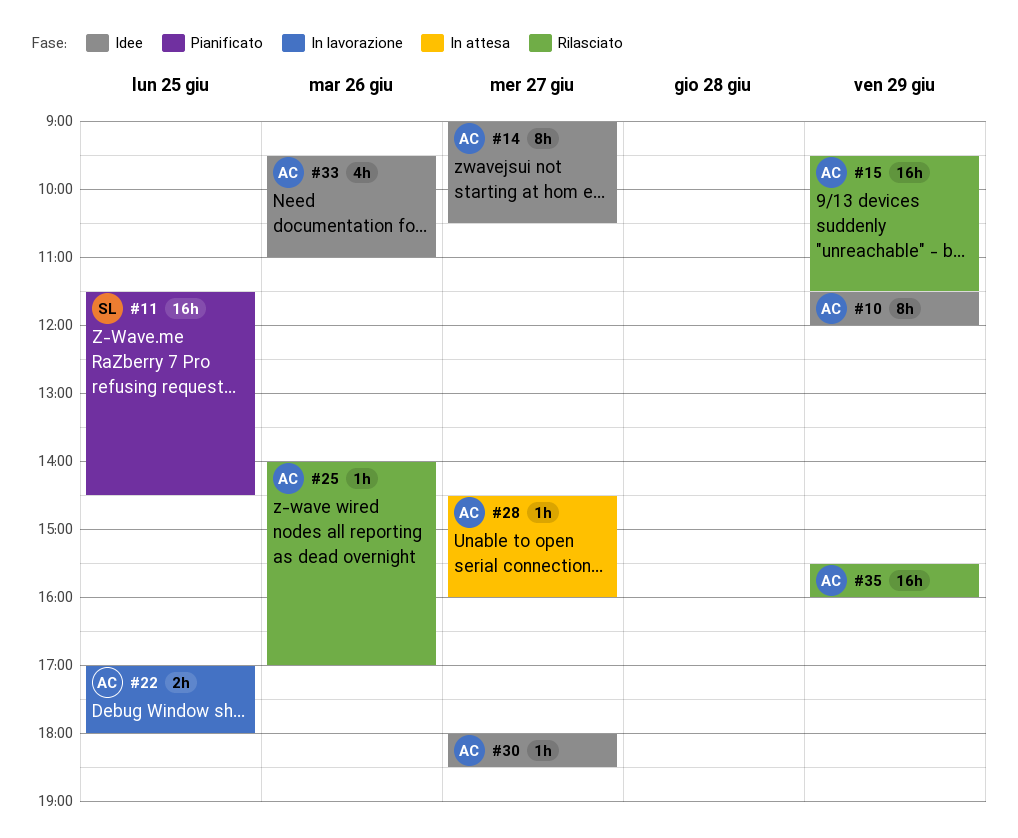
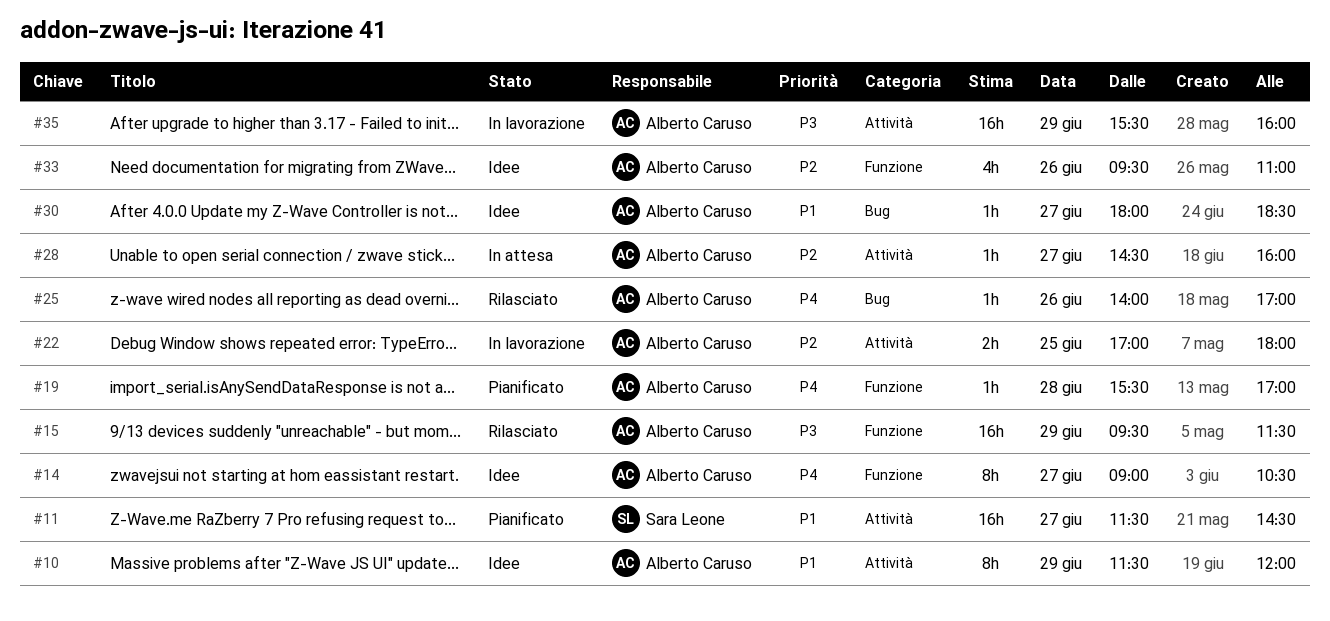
#11, day: Jun 25 -> Jun 27
#19: none -> present
#35, status: Rilasciato -> In lavorazione

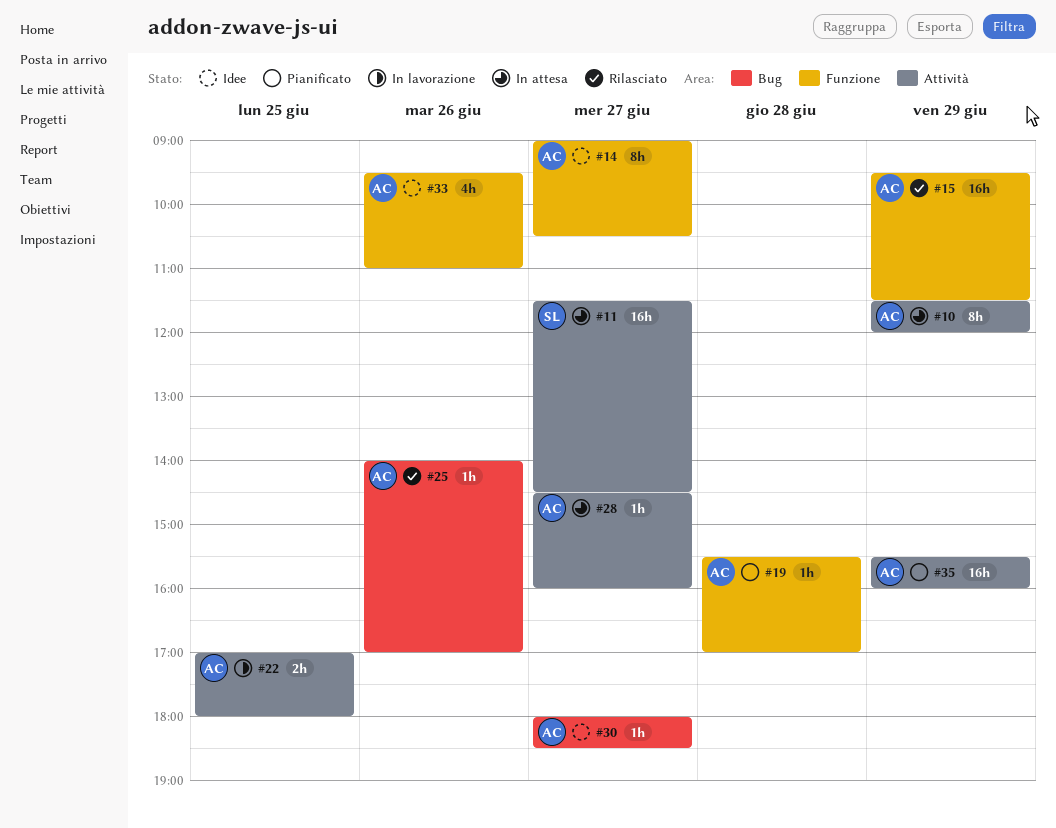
#10, status: Idee -> In attesa
#11, status: Pianificato -> In attesa
#35, status: In lavorazione -> Pianificato

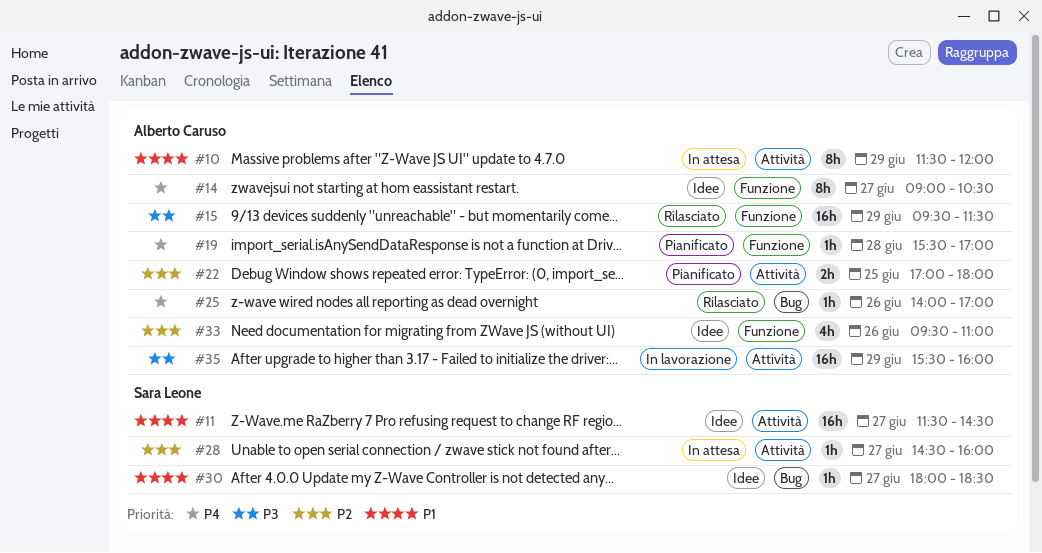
#11, status: In attesa -> Idee
#22, status: In lavorazione -> Pianificato
#28, owner: Alberto Caruso -> Sara Leone
#30, owner: Alberto Caruso -> Sara Leone
#35, status: Pianificato -> In lavorazione

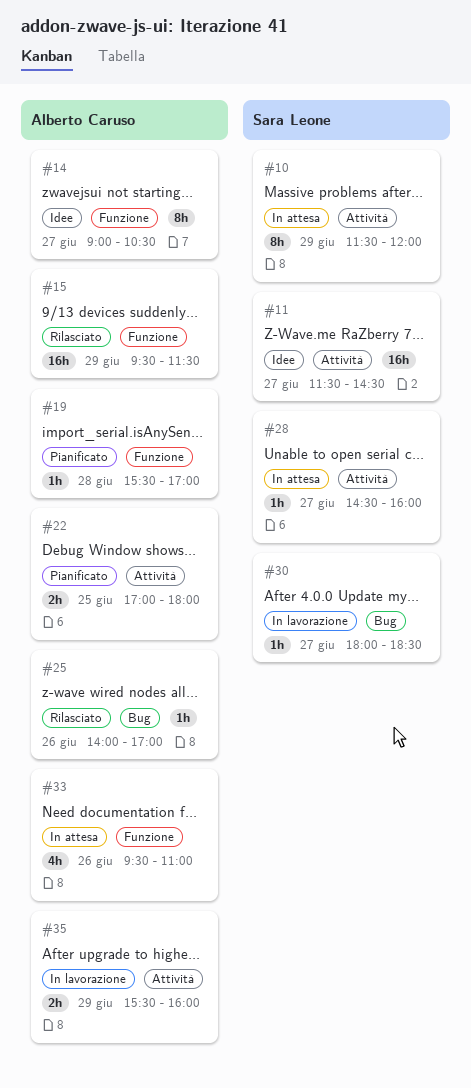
#10, owner: Alberto Caruso -> Sara Leone
#30, status: Idee -> In lavorazione
#33, status: Idee -> In attesa
#35, estimate: 16h -> 2h

